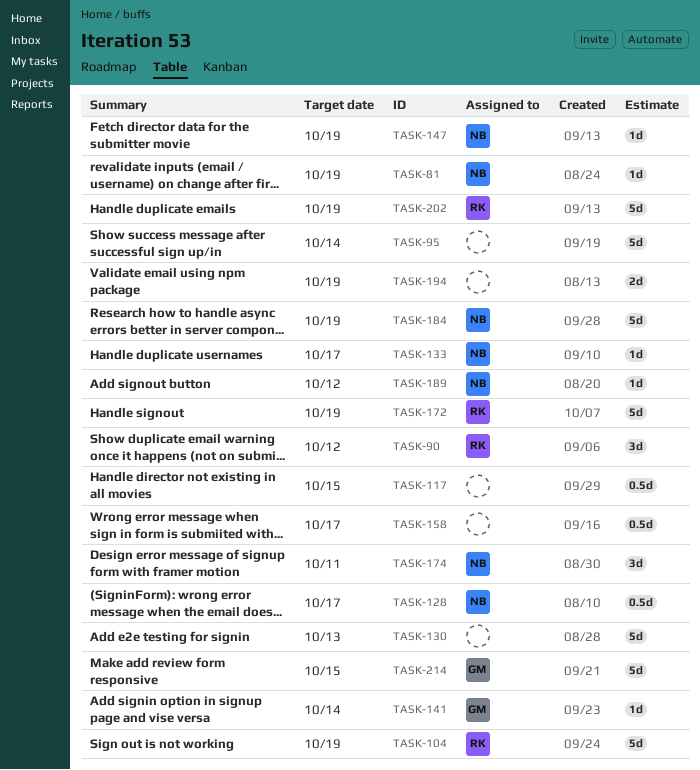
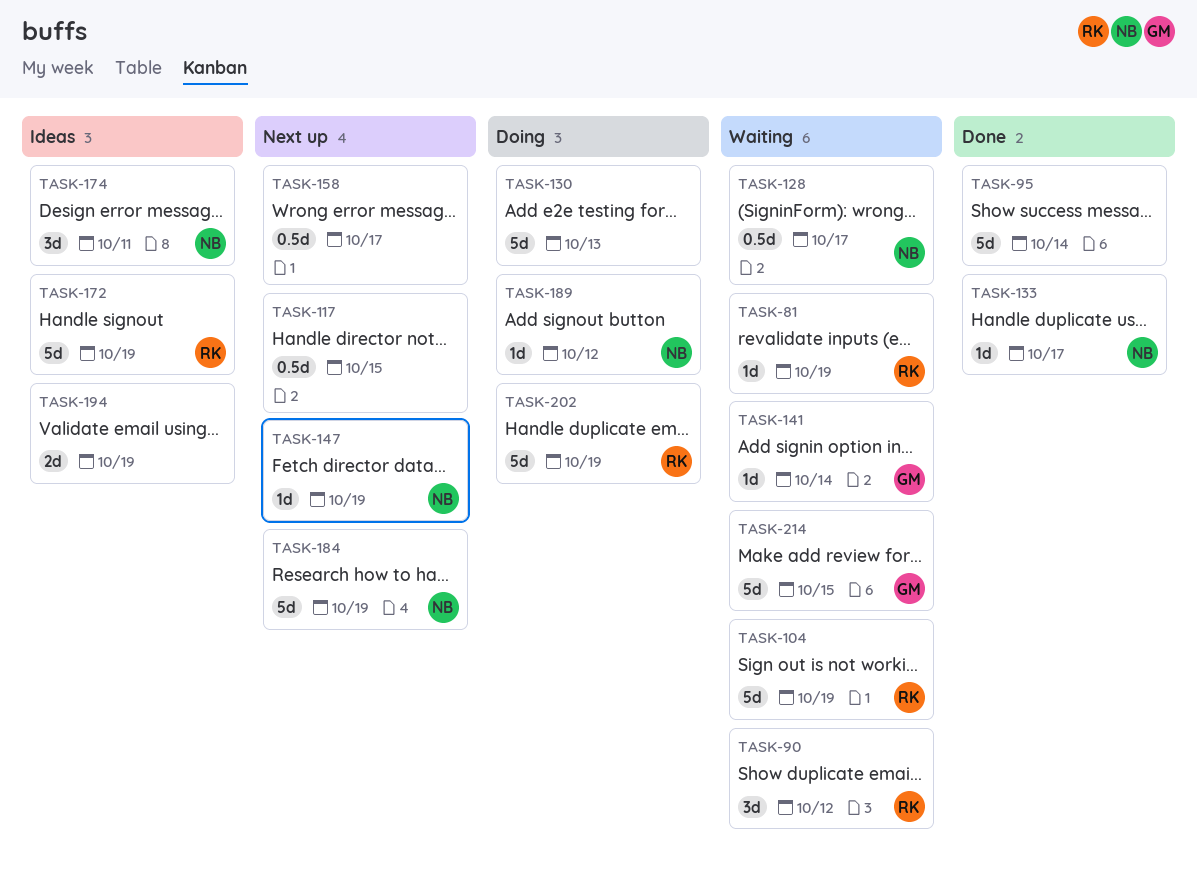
TASK-81, owner: NB -> RK

